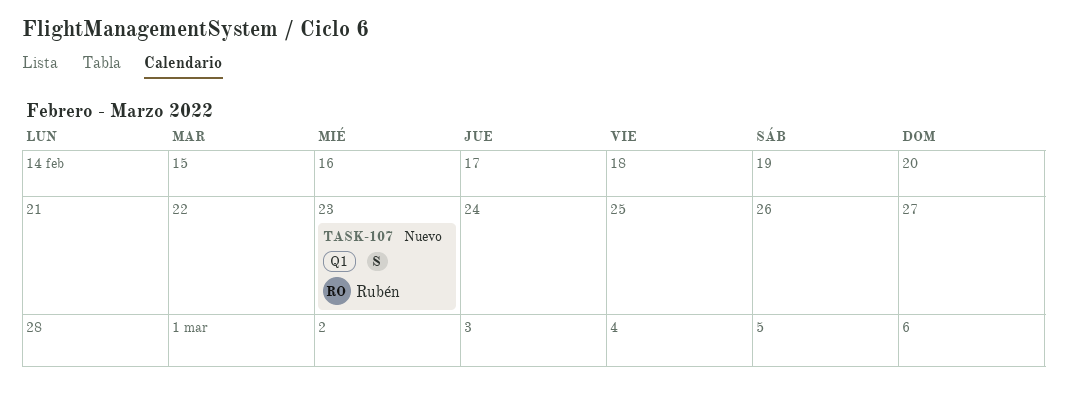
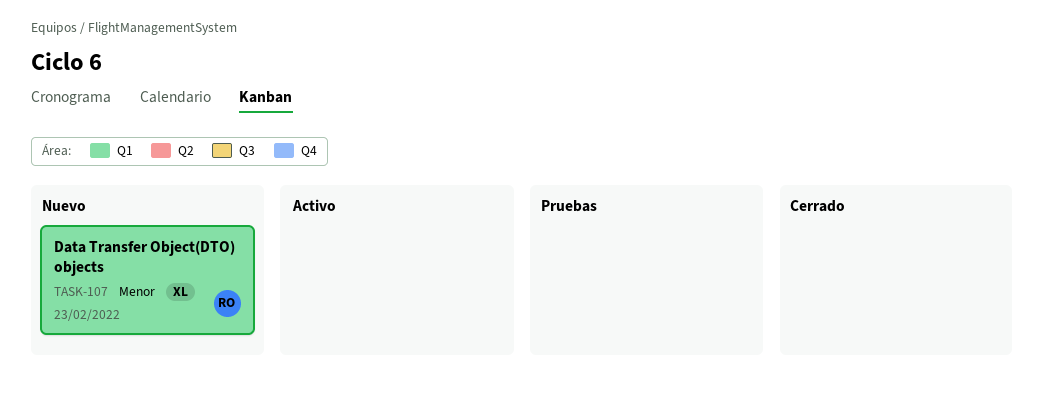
TASK-107, estimate: S -> XL

